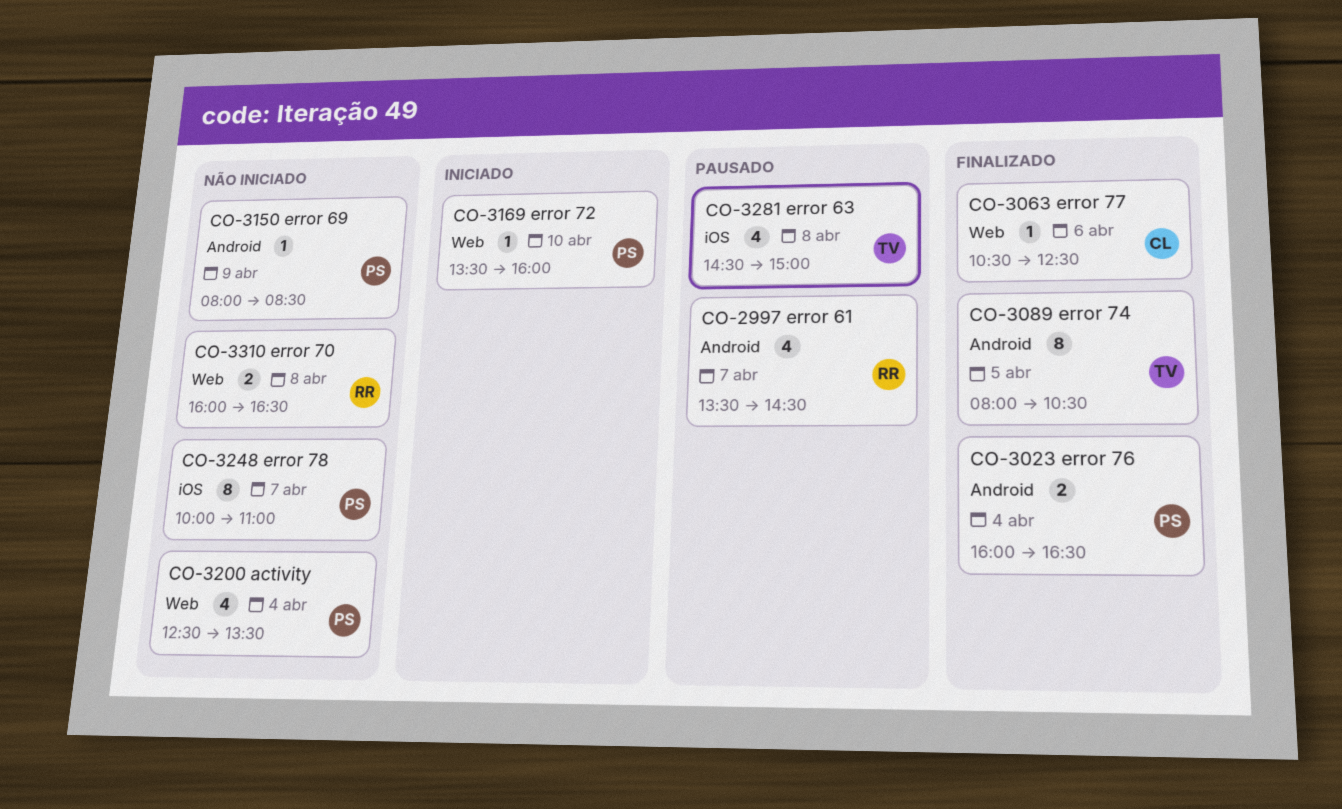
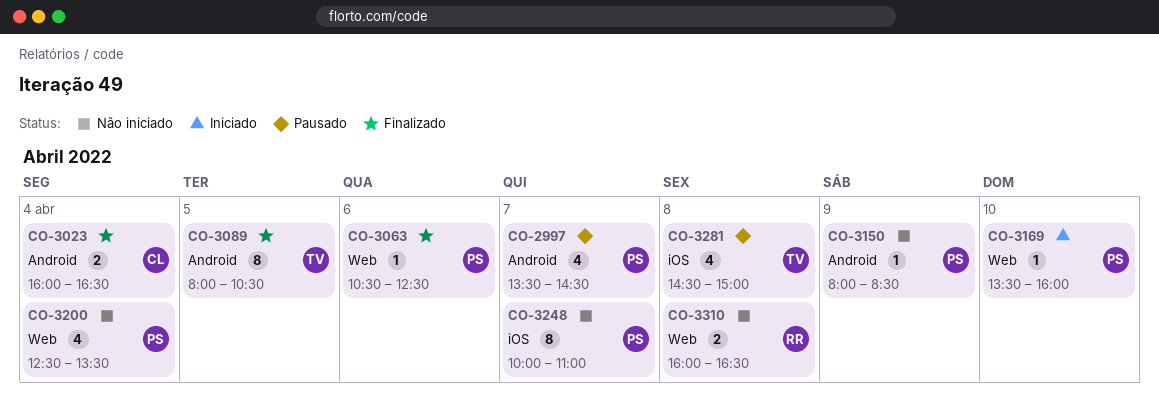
CO-2997, owner: RR -> PS
CO-3023, owner: PS -> CL
CO-3063, owner: CL -> PS

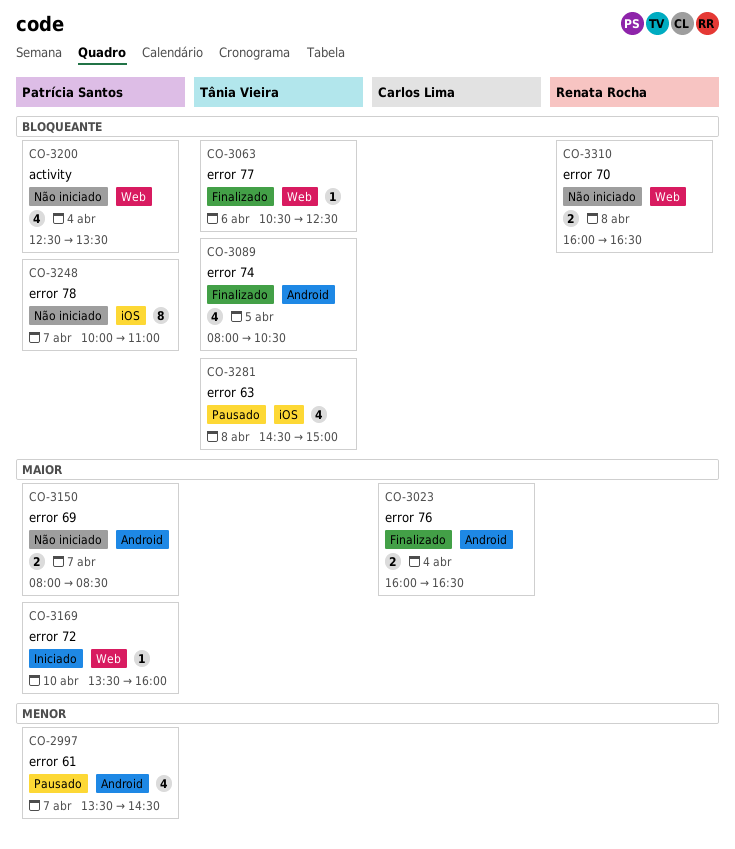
CO-3063, owner: Patrícia Santos -> Tânia Vieira
CO-3089, estimate: 8 -> 4
CO-3150, estimate: 1 -> 2
CO-3150, day: Apr 9 -> Apr 7

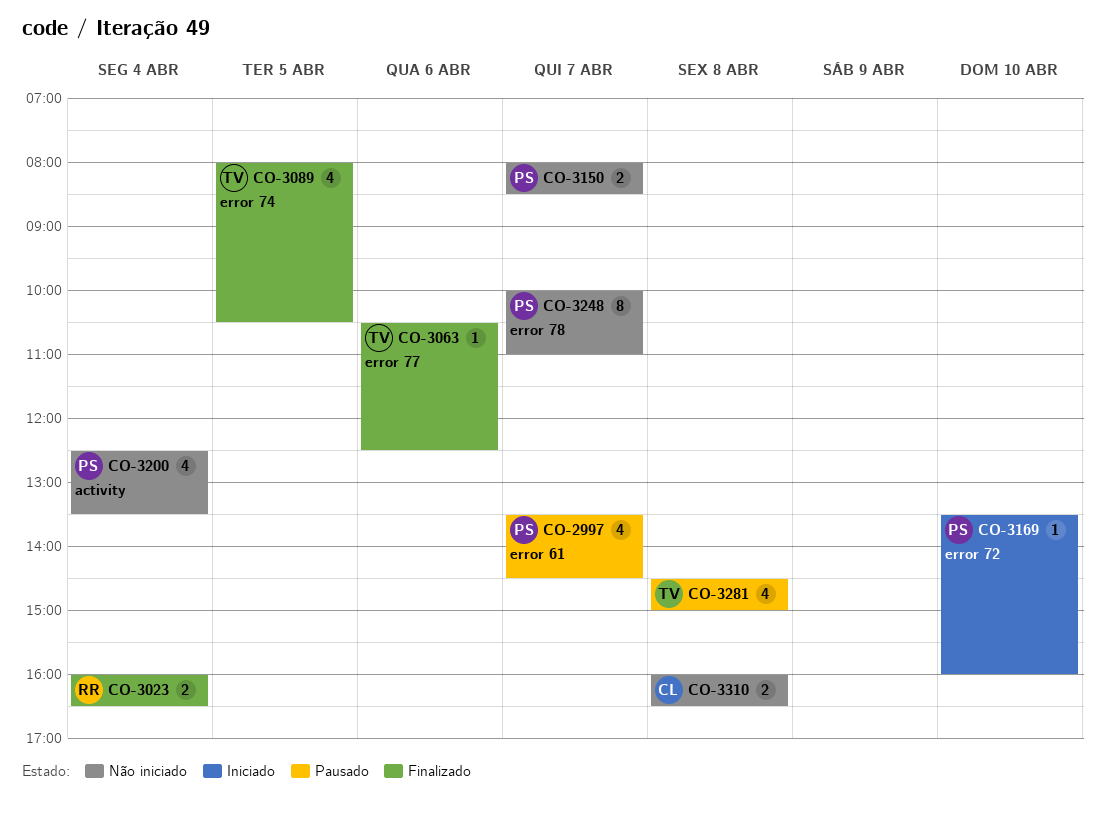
CO-3023, owner: Carlos Lima -> Renata Rocha
CO-3310, owner: Renata Rocha -> Carlos Lima

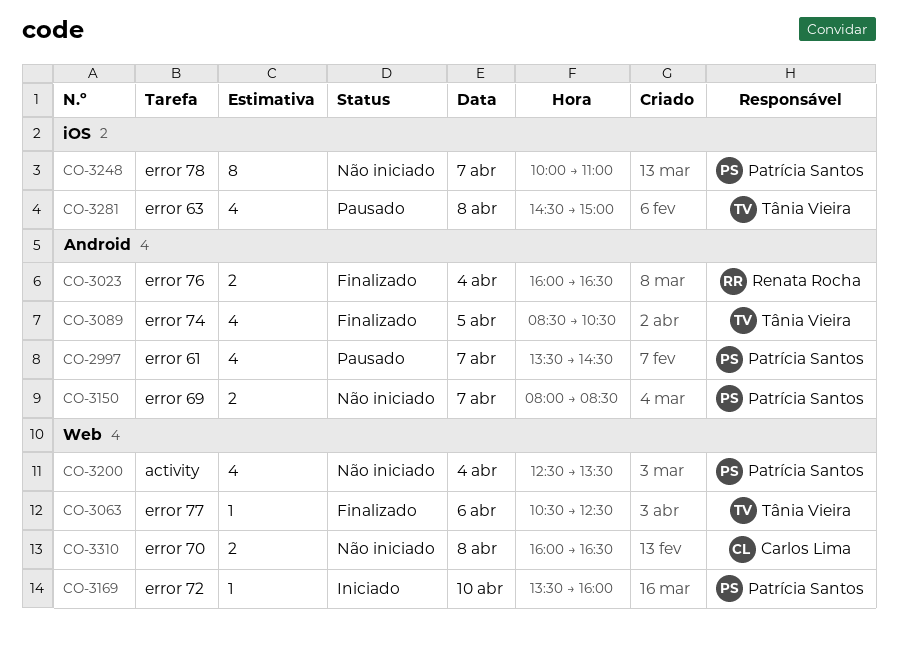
CO-3089, begins: 08:00 -> 08:30

